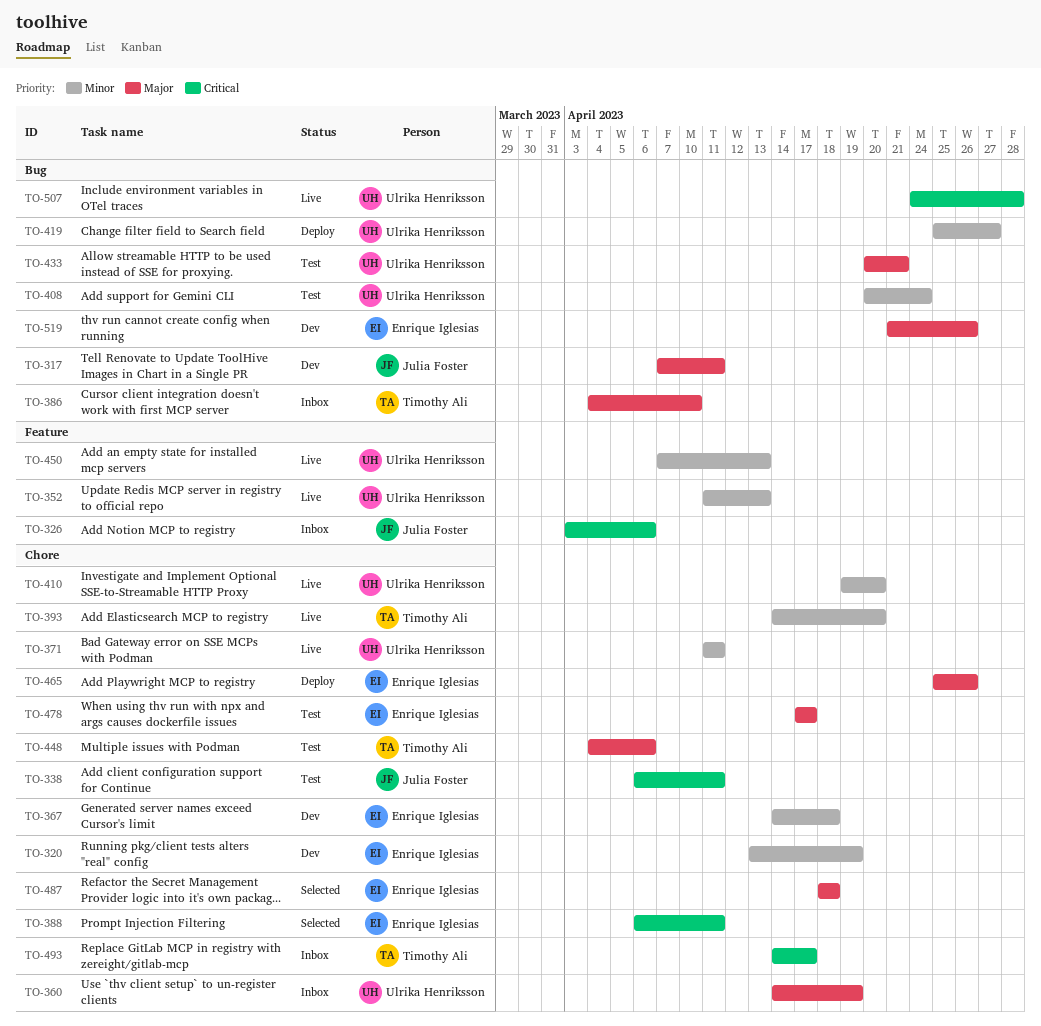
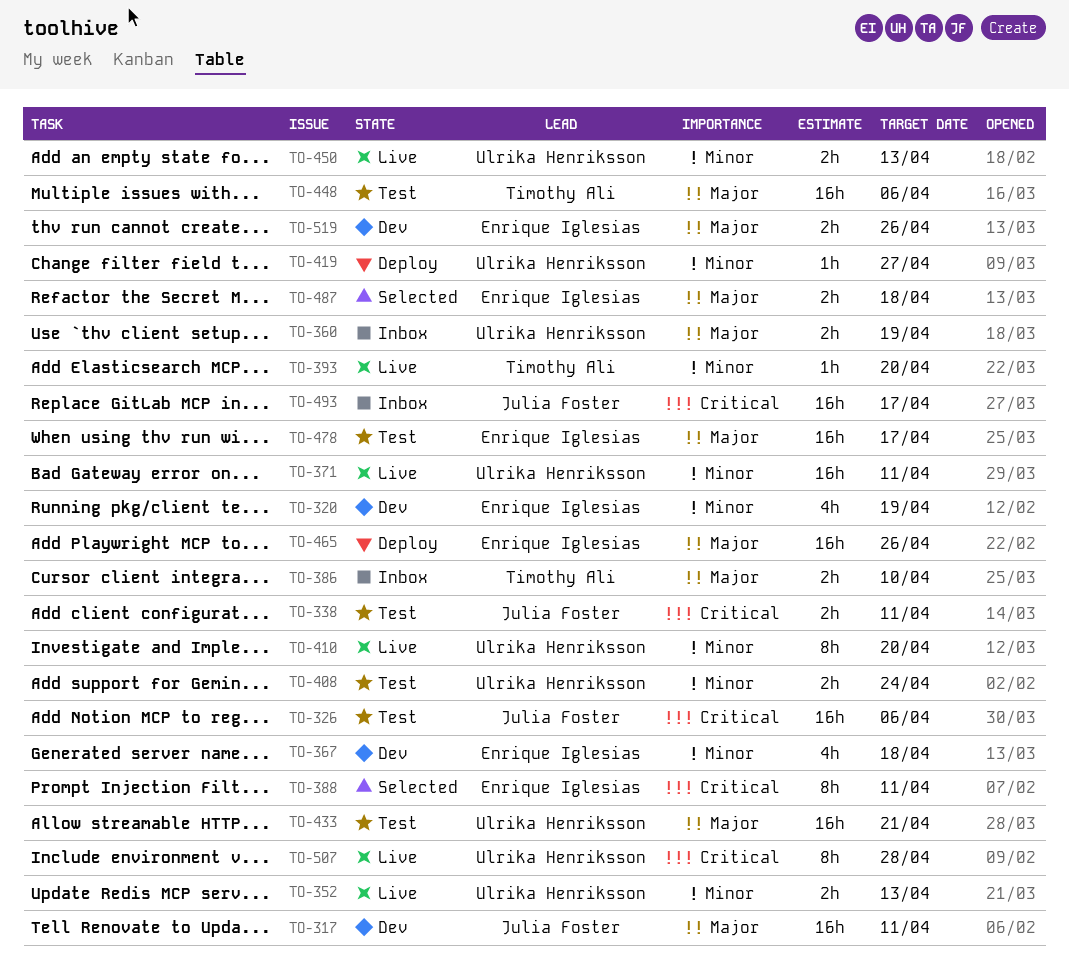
TO-326, status: Inbox -> Test
TO-493, owner: Timothy Ali -> Julia Foster

